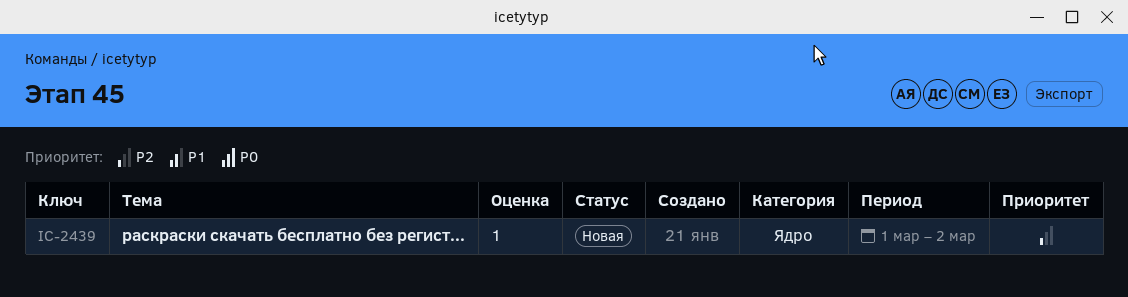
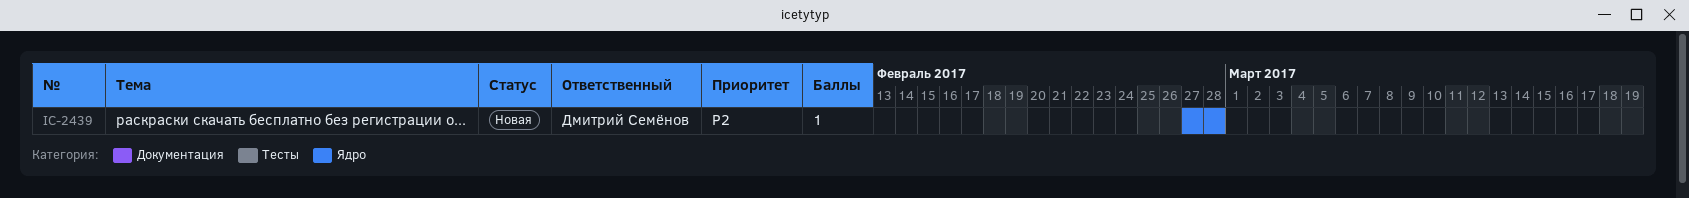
IC-2439, start: Mar 1 -> Feb 27
IC-2439, due: Mar 2 -> Feb 28

